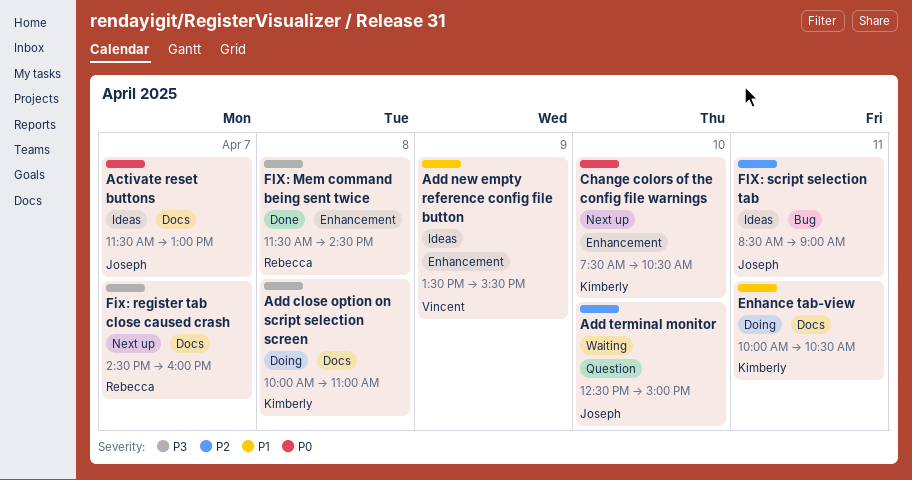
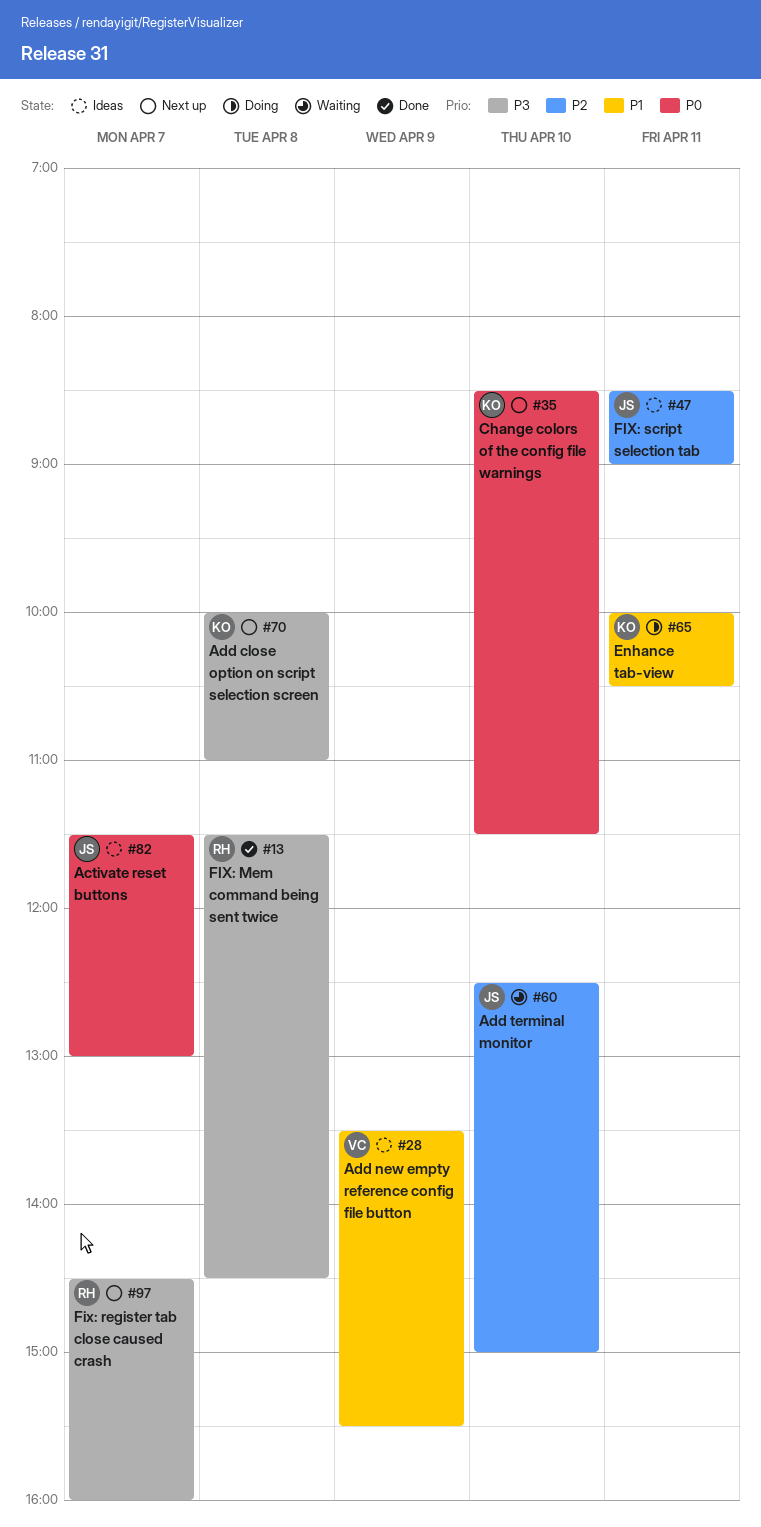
Add close option on script selection screen, status: Doing -> Next up
Change colors of the config file warnings, begins: 07:30 -> 08:30
Change colors of the config file warnings, ends: 10:30 -> 11:30

